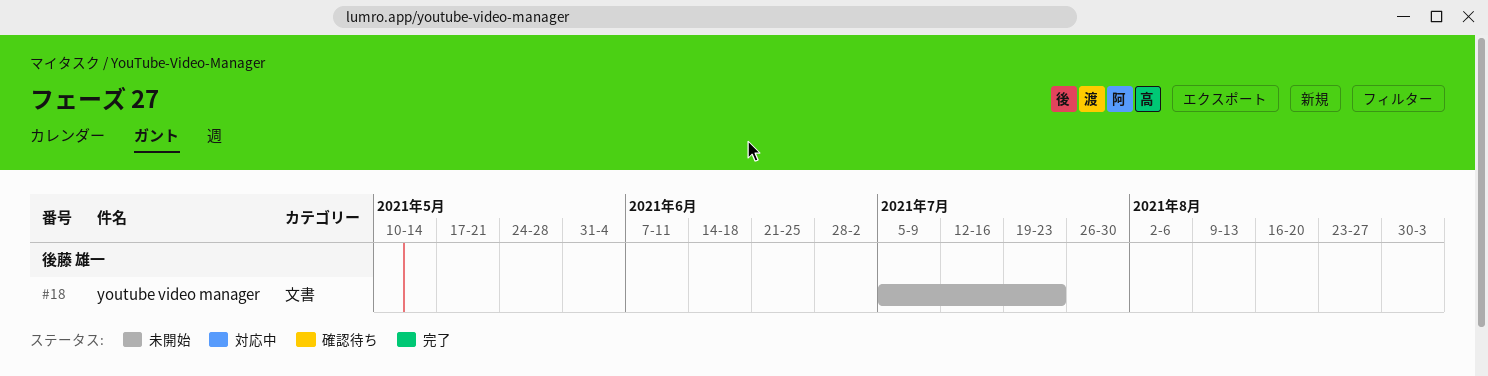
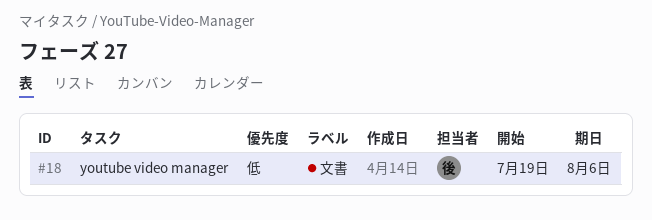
#18, start: Jul 5 -> Jul 19
#18, due: Jul 23 -> Aug 6

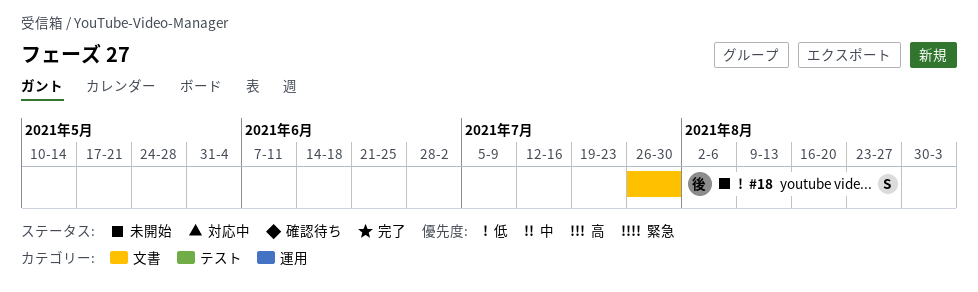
#18, start: Jul 19 -> Jul 26
#18, due: Aug 6 -> Jul 30

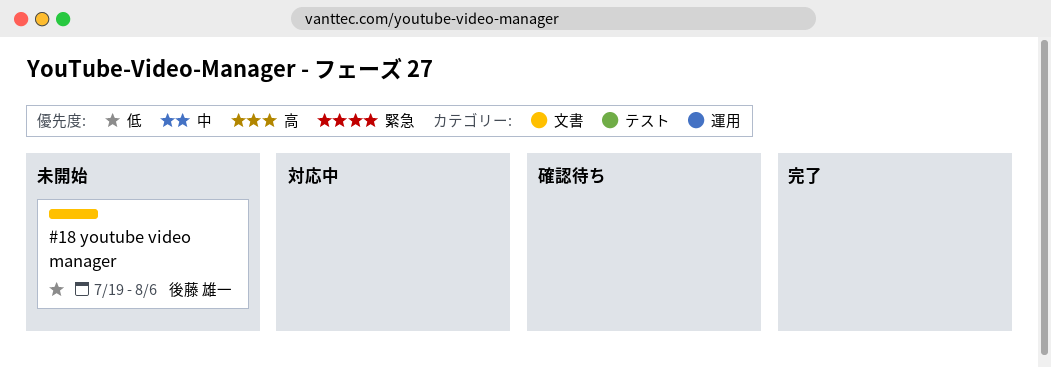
#18, start: Jul 26 -> Jul 19
#18, due: Jul 30 -> Aug 6

